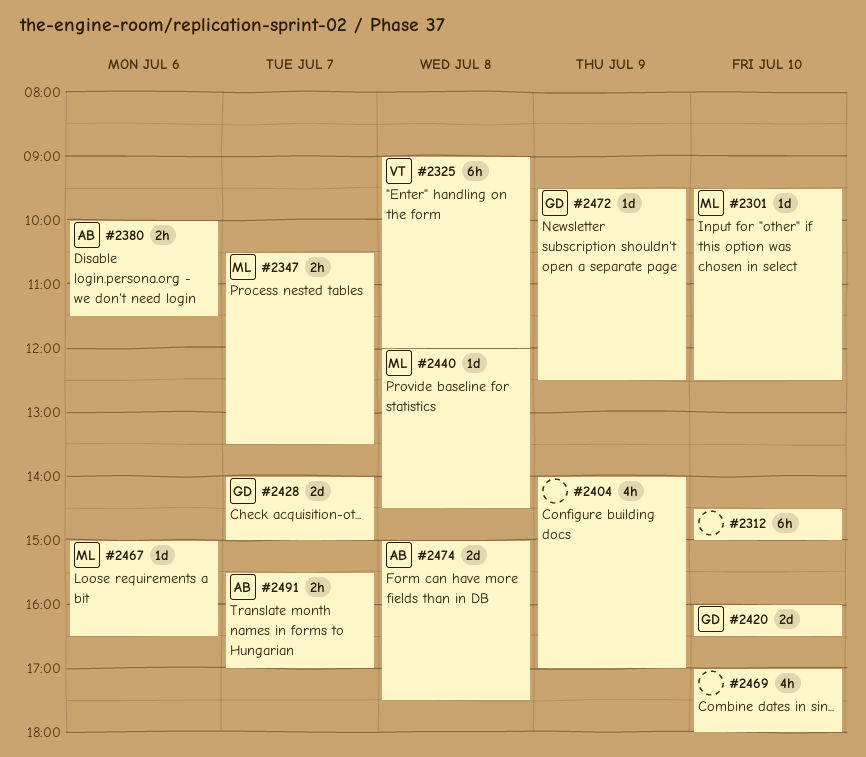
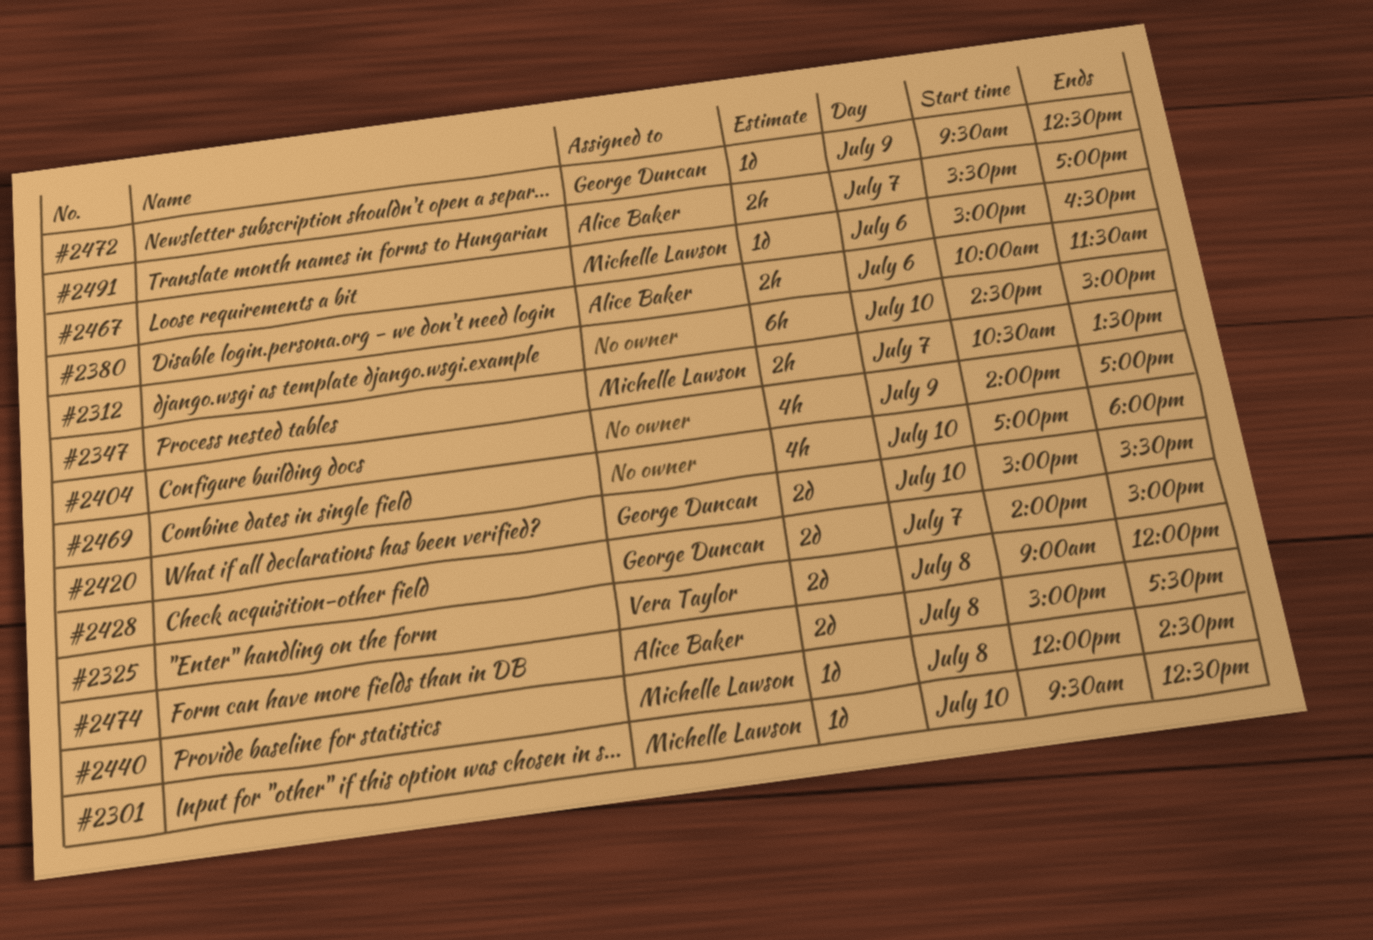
#2325, estimate: 6h -> 2d
#2420, begins: 16:00 -> 15:00
#2420, ends: 16:30 -> 15:30

